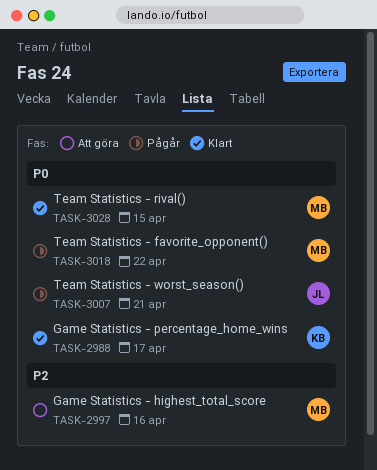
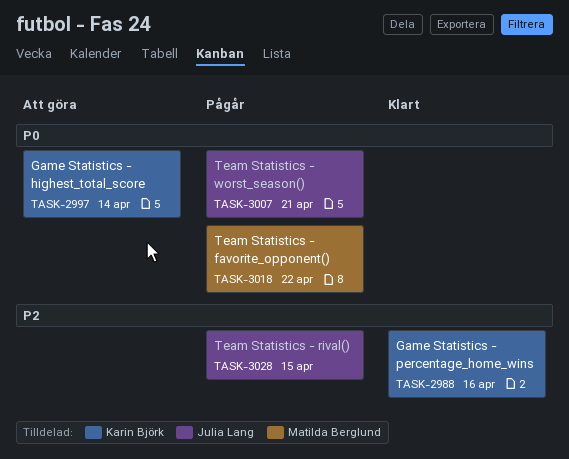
TASK-2988, priority: P0 -> P2
TASK-2988, due: Apr 17 -> Apr 16
TASK-2997, owner: Matilda Berglund -> Karin Björk
TASK-2997, priority: P2 -> P0
TASK-2997, due: Apr 16 -> Apr 14
TASK-3028, status: Klart -> Pågår
TASK-3028, owner: Matilda Berglund -> Julia Lang
TASK-3028, priority: P0 -> P2

